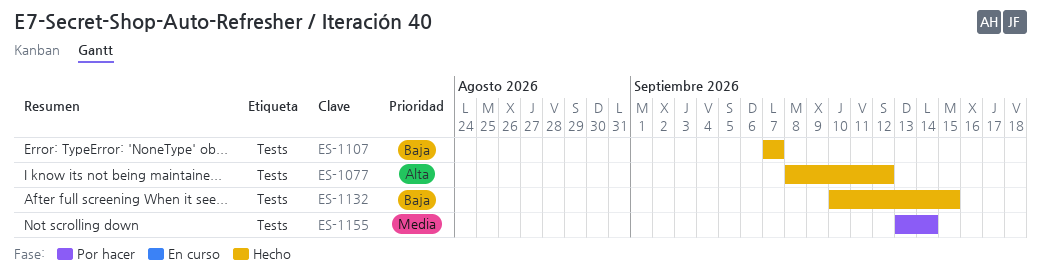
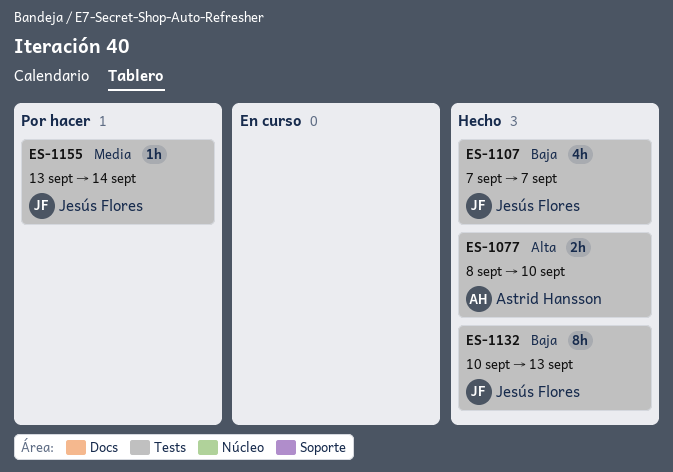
ES-1077, due: Sep 12 -> Sep 10
ES-1132, due: Sep 15 -> Sep 13

